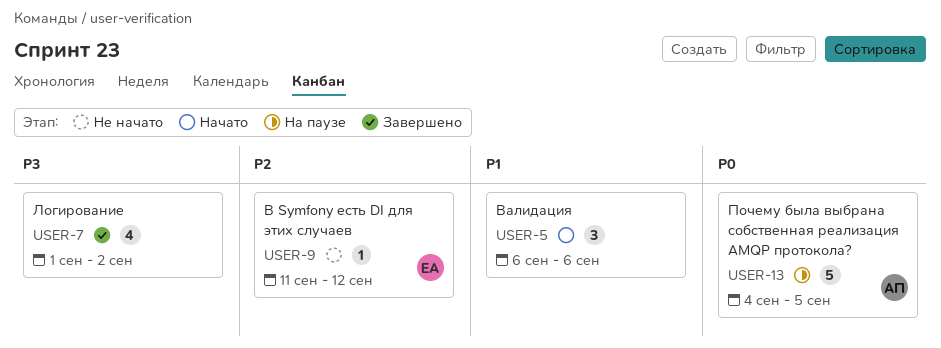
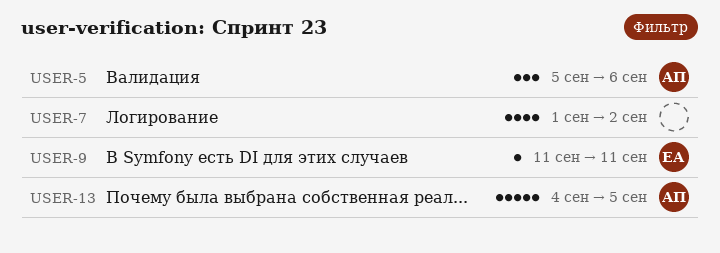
USER-5, owner: none -> АП
USER-5, start: Sep 6 -> Sep 5
USER-9, due: Sep 12 -> Sep 11

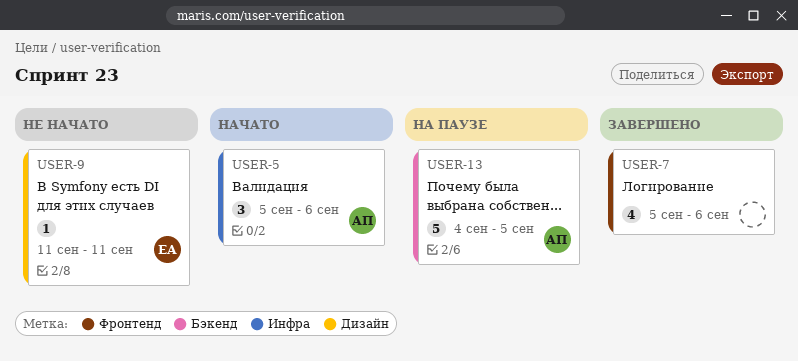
USER-7, start: Sep 1 -> Sep 5
USER-7, due: Sep 2 -> Sep 6

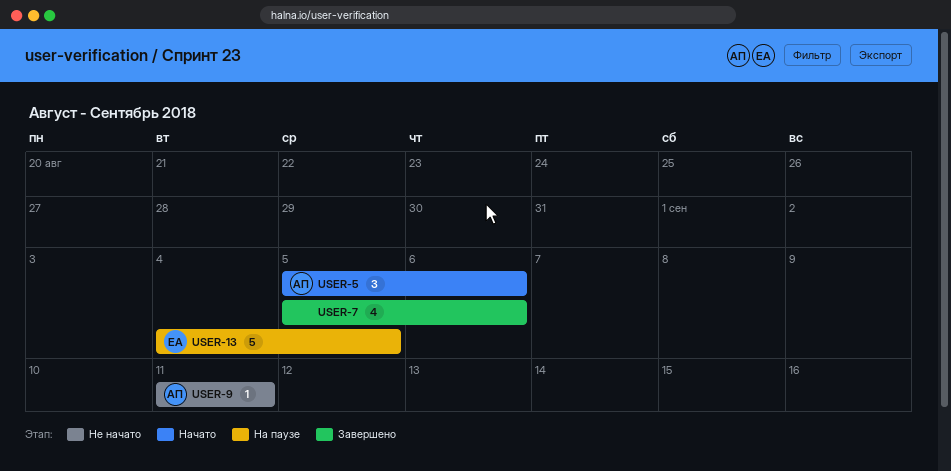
USER-9, owner: ЕА -> АП
USER-13, owner: АП -> ЕА

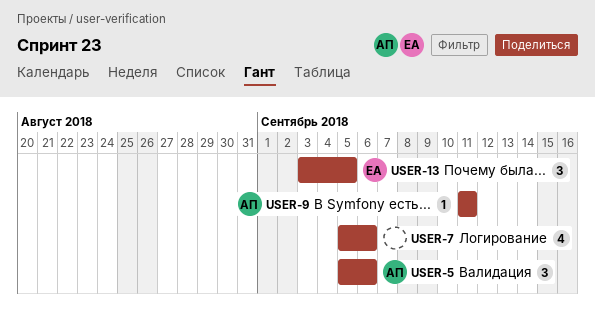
USER-13, estimate: 5 -> 3
USER-13, start: Sep 4 -> Sep 3

